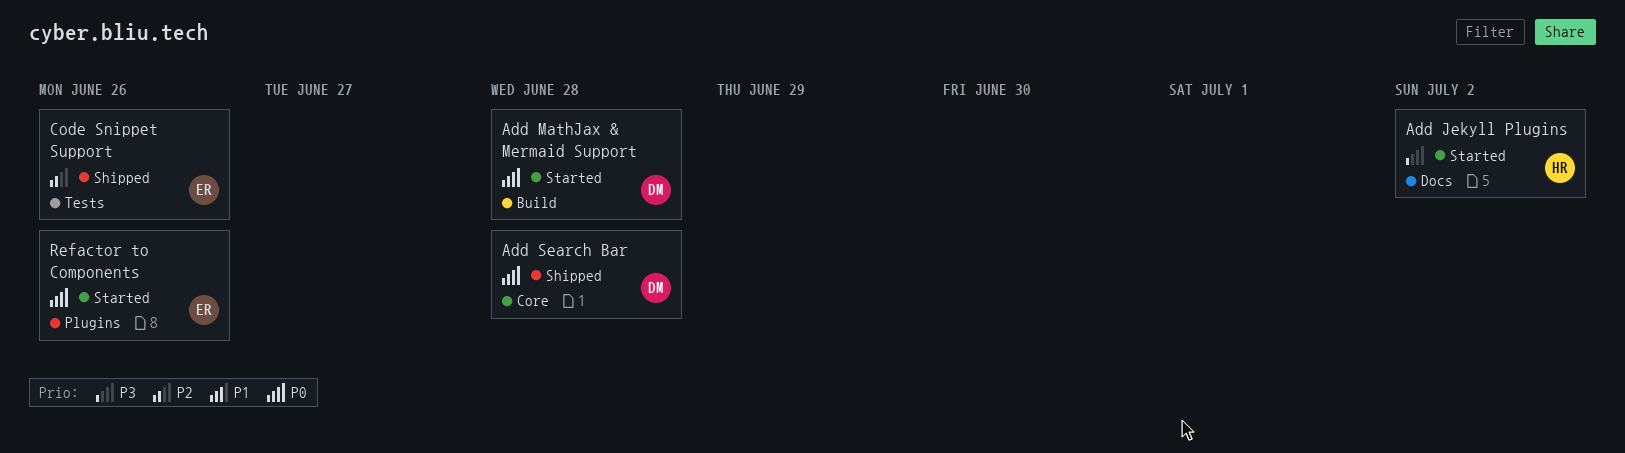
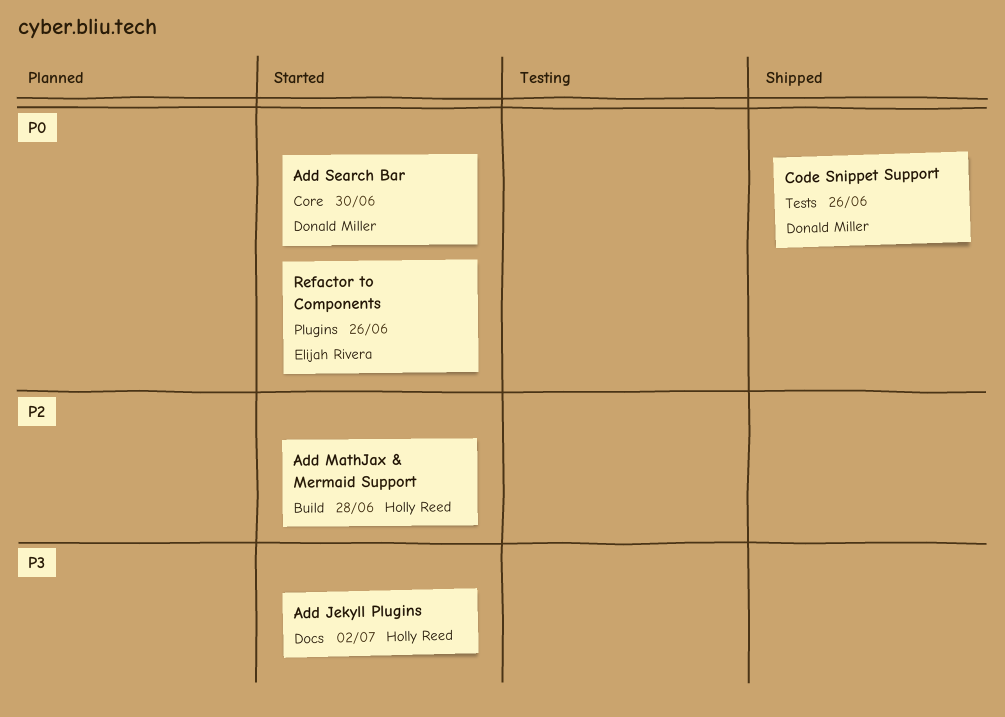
Add MathJax & Mermaid Support, owner: Donald Miller -> Holly Reed
Add MathJax & Mermaid Support, priority: P0 -> P2
Add Search Bar, status: Shipped -> Started
Add Search Bar, due: Jun 28 -> Jun 30
Code Snippet Support, owner: Elijah Rivera -> Donald Miller
Code Snippet Support, priority: P2 -> P0

